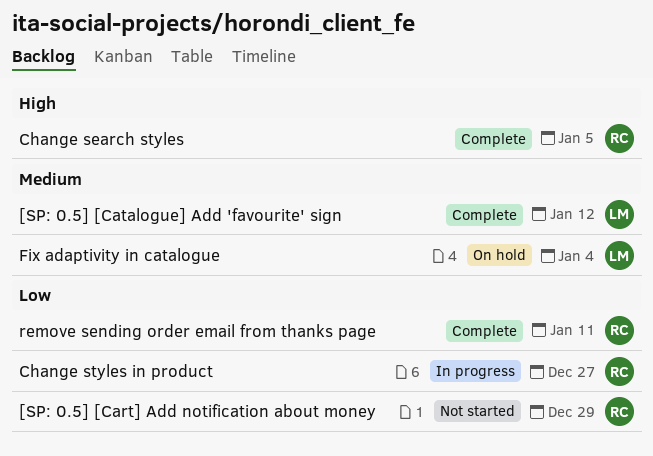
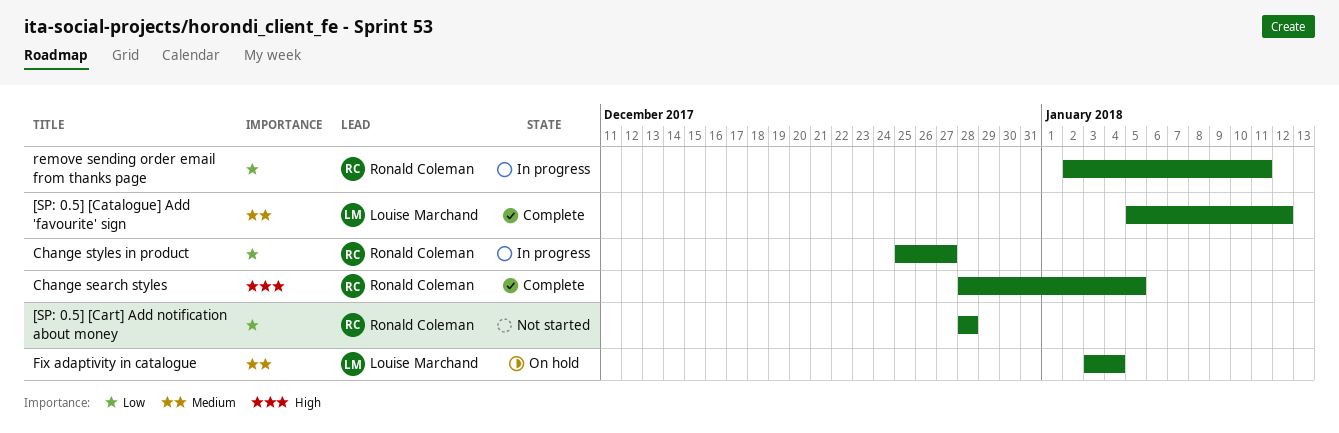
[SP: 0.5] [Cart] Add notification about money, due: Dec 29 -> Dec 28
remove sending order email from thanks page, status: Complete -> In progress

